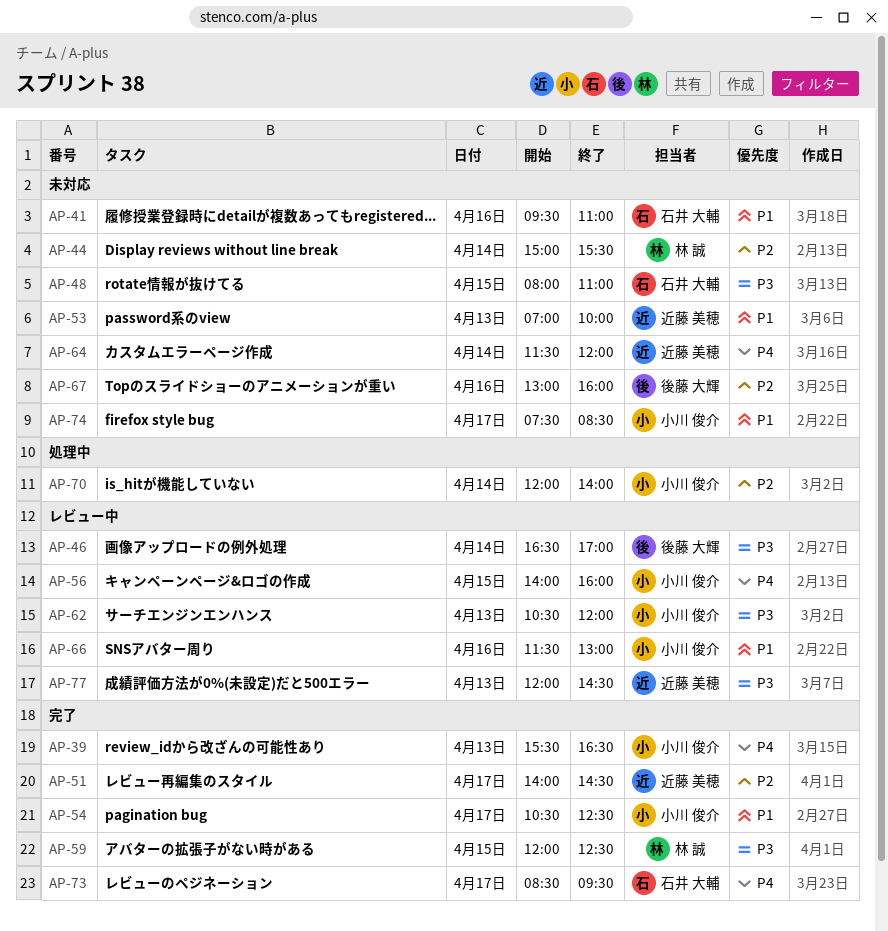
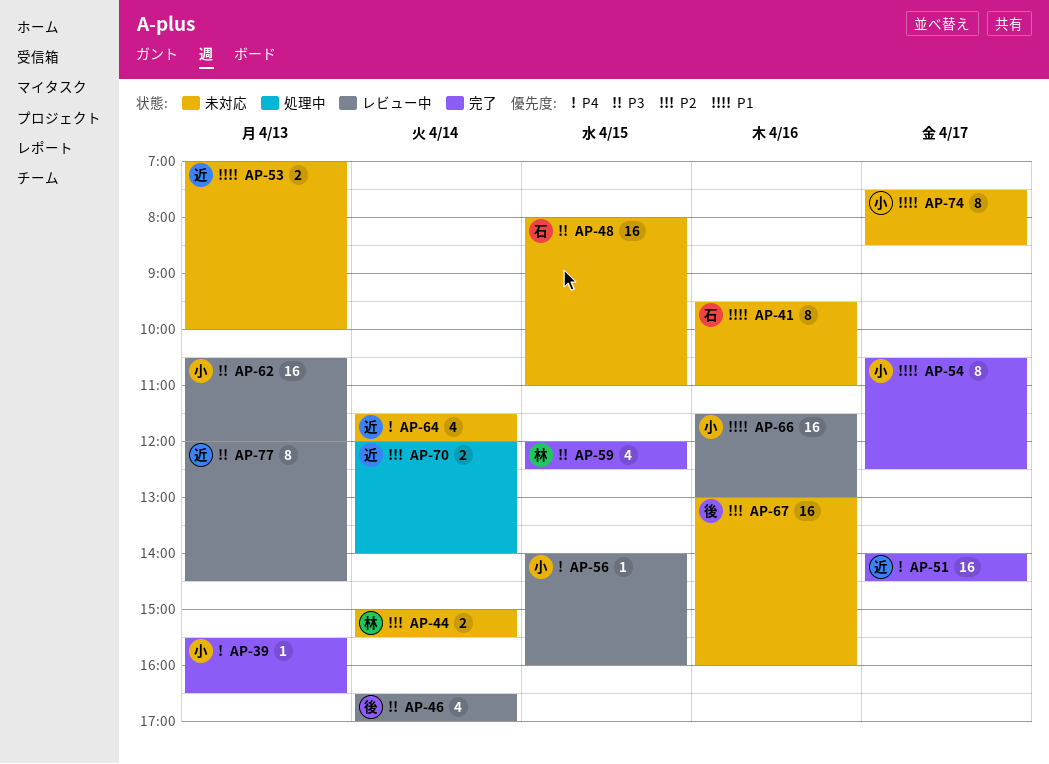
AP-51, priority: P2 -> P4
AP-70, owner: 小川 俊介 -> 近藤 美穂
AP-73: present -> none

